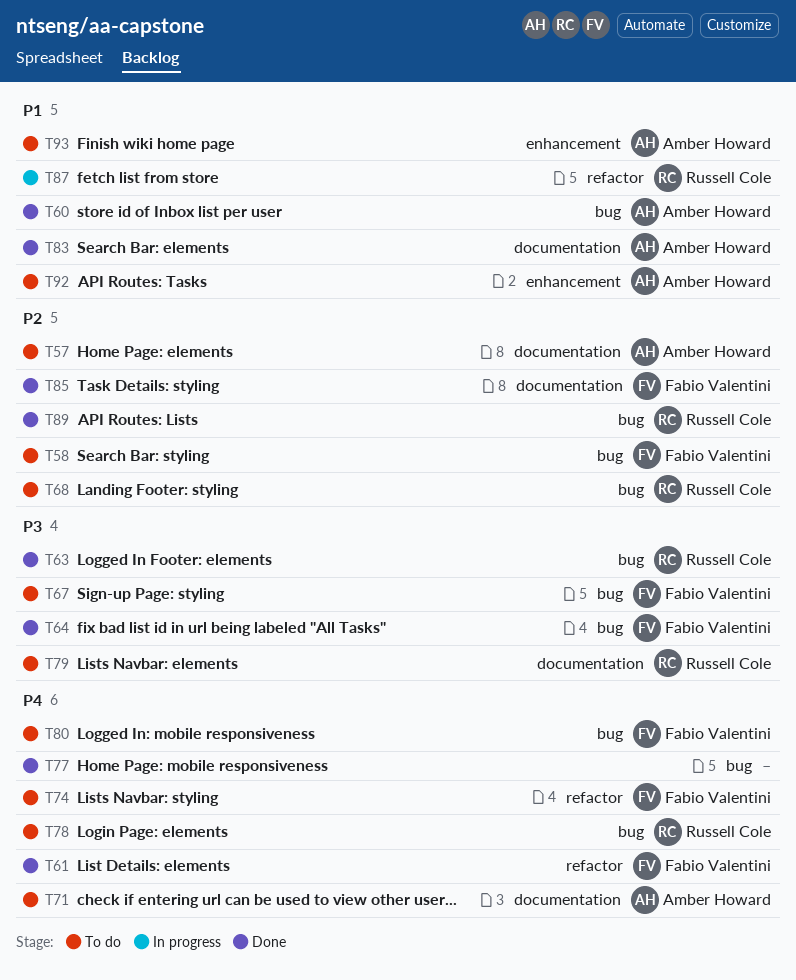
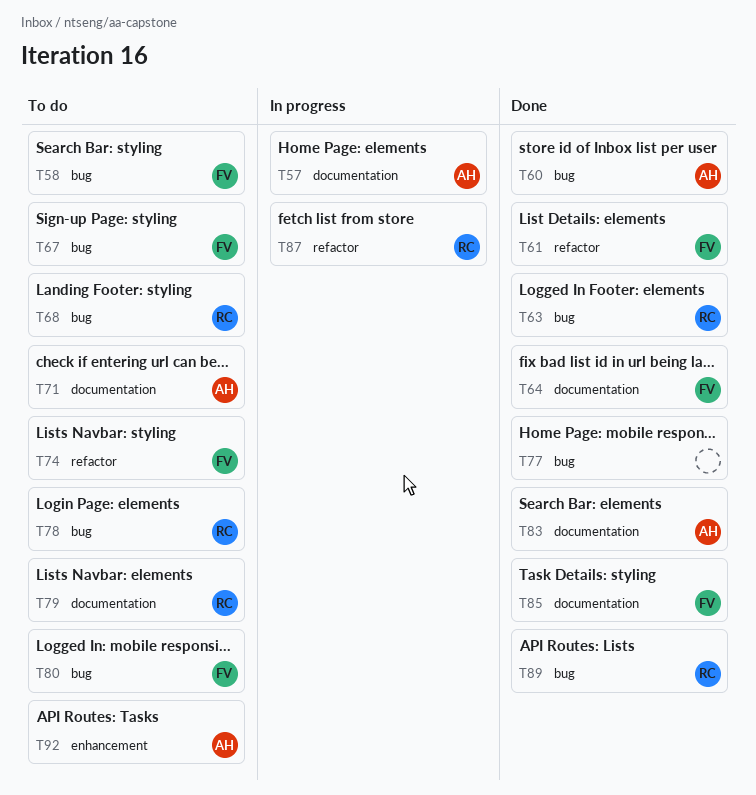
T57, status: To do -> In progress
T64, label: bug -> documentation
T93: present -> none

